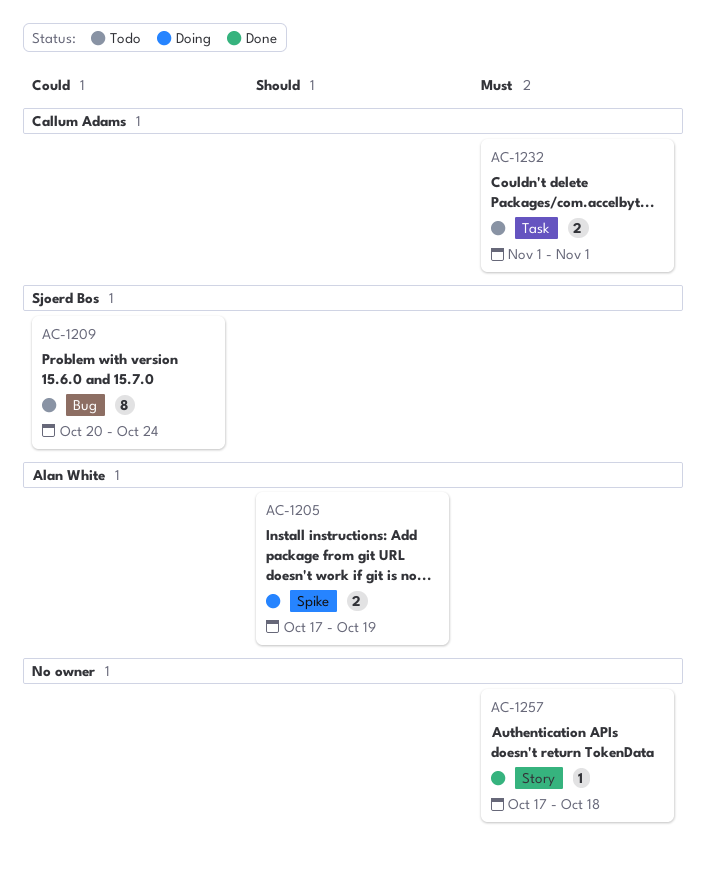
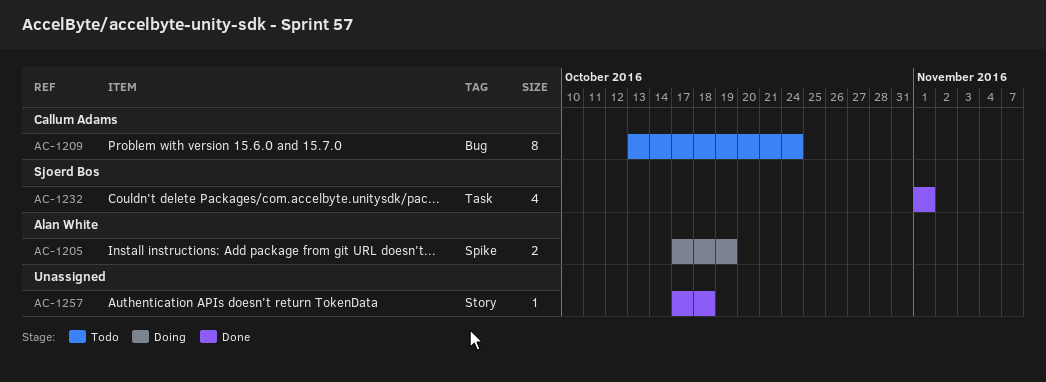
AC-1209, owner: Sjoerd Bos -> Callum Adams
AC-1209, start: Oct 20 -> Oct 13
AC-1232, status: Todo -> Done
AC-1232, owner: Callum Adams -> Sjoerd Bos
AC-1232, estimate: 2 -> 4

